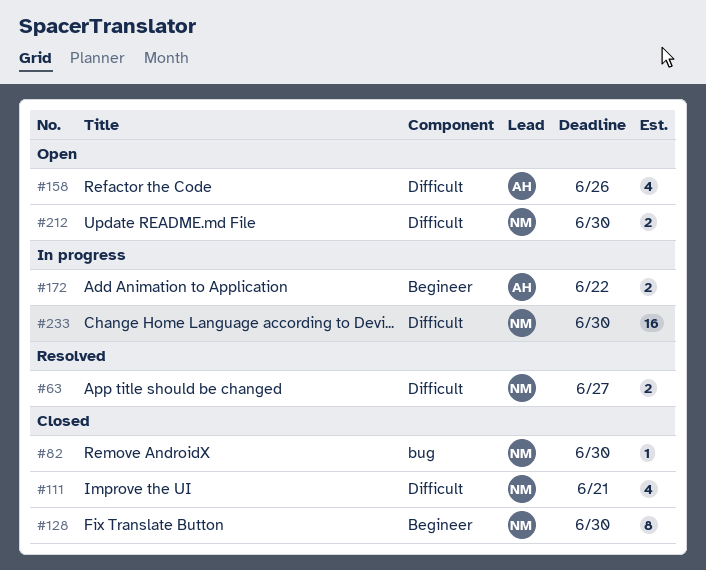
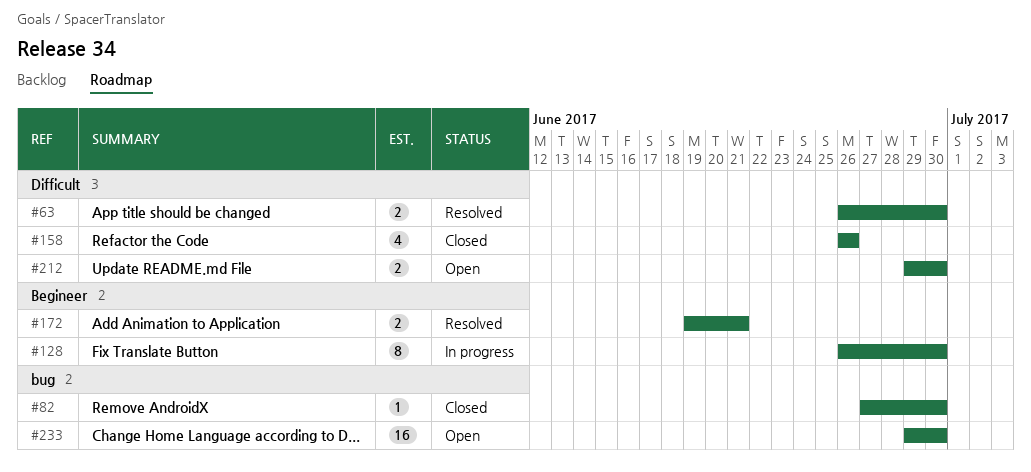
#63, due: Jun 27 -> Jun 30
#111: present -> none
#128, status: Closed -> In progress
#158, status: Open -> Closed
#172, status: In progress -> Resolved
#172, due: Jun 22 -> Jun 21
#233, status: In progress -> Open
#233, label: Difficult -> bug

